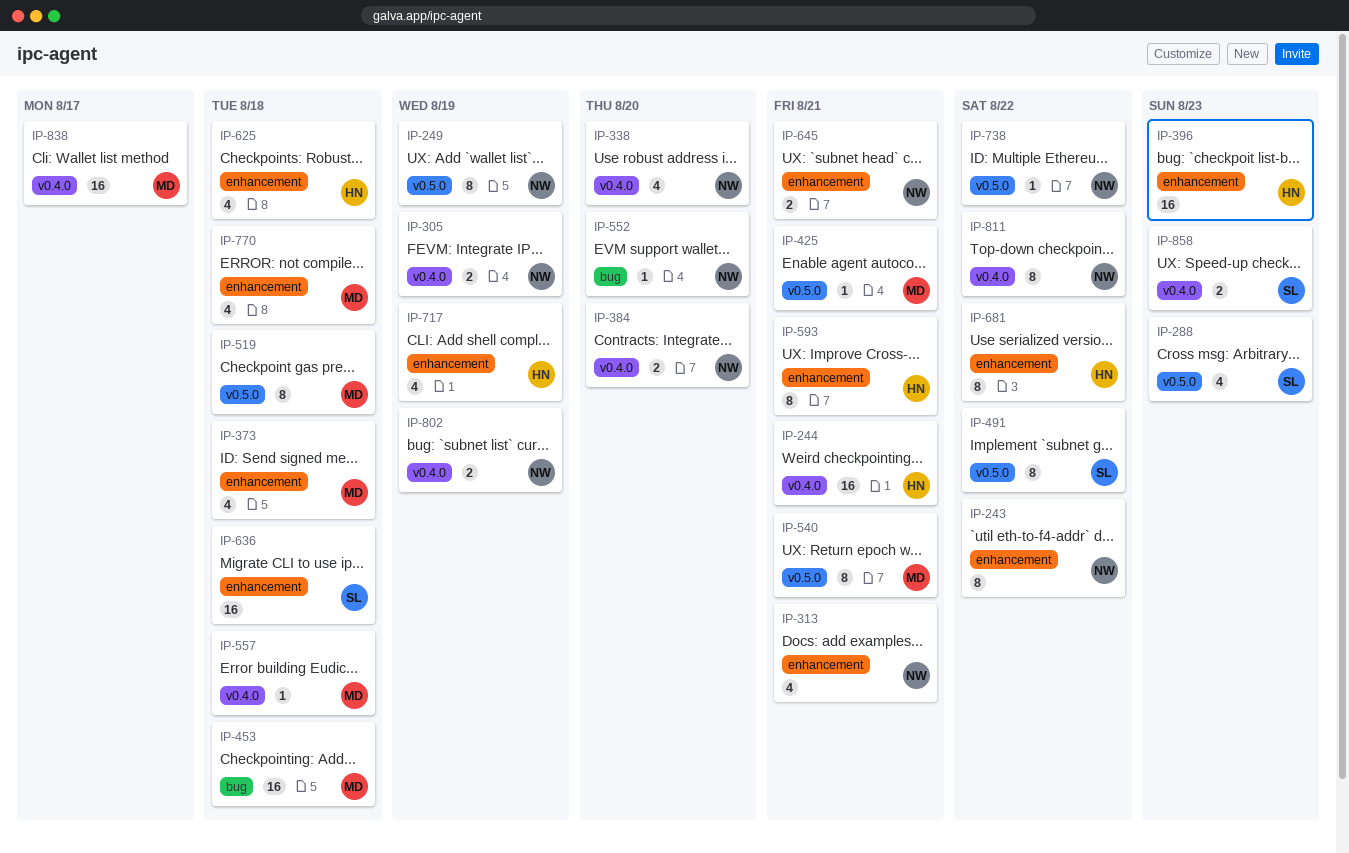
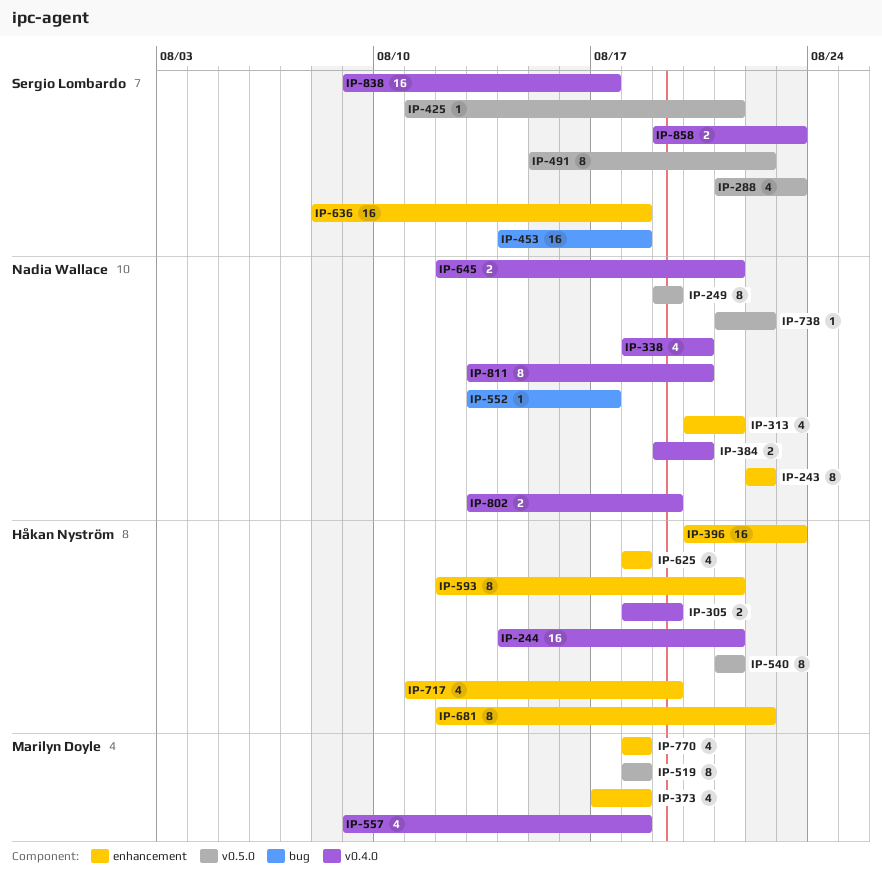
IP-305, owner: Nadia Wallace -> Håkan Nyström
IP-425, owner: Marilyn Doyle -> Sergio Lombardo
IP-453, owner: Marilyn Doyle -> Sergio Lombardo
IP-540, owner: Marilyn Doyle -> Håkan Nyström
IP-552, due: Aug 20 -> Aug 17
IP-557, estimate: 1 -> 4
IP-645, label: enhancement -> v0.4.0
IP-811, due: Aug 22 -> Aug 20
IP-838, owner: Marilyn Doyle -> Sergio Lombardo

